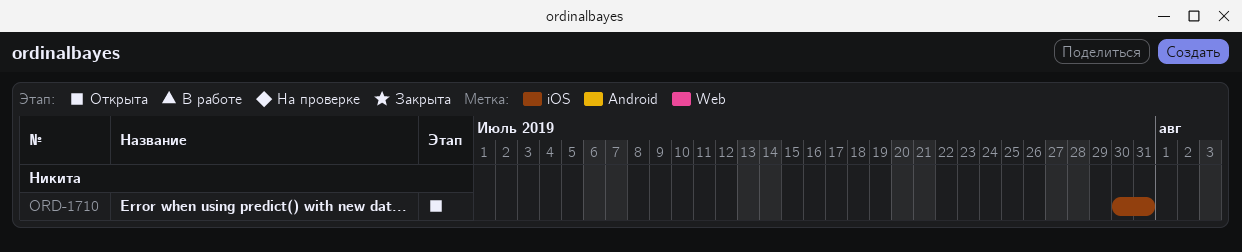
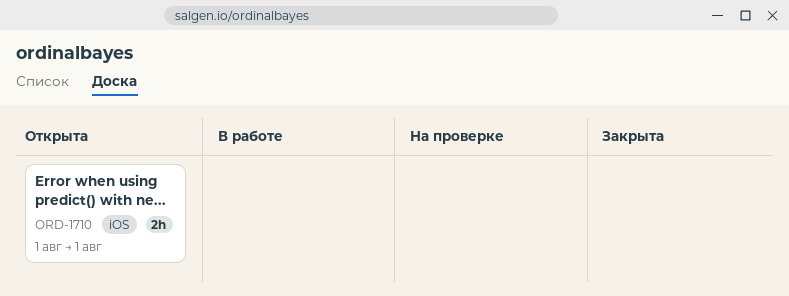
ORD-1710, start: Jul 30 -> Aug 1
ORD-1710, due: Jul 31 -> Aug 1

